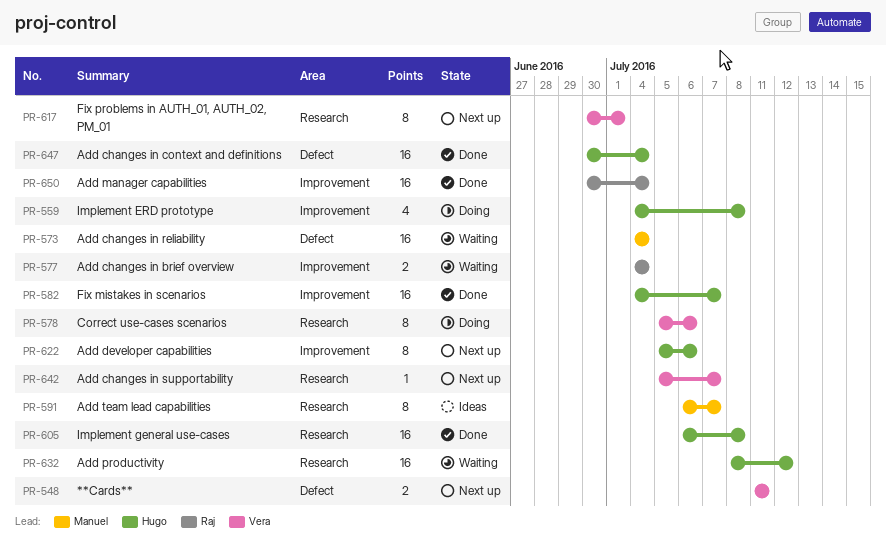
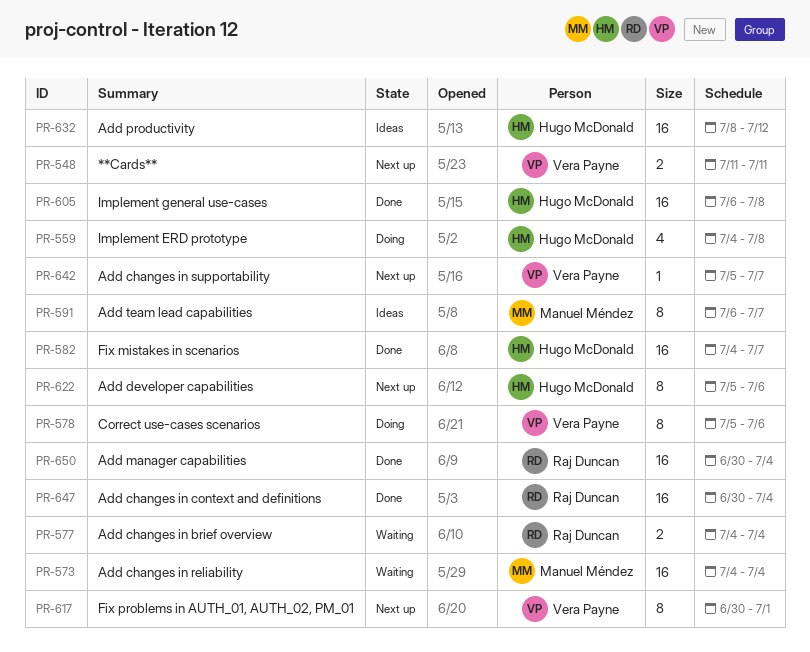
PR-632, status: Waiting -> Ideas
PR-647, owner: Hugo McDonald -> Raj Duncan

